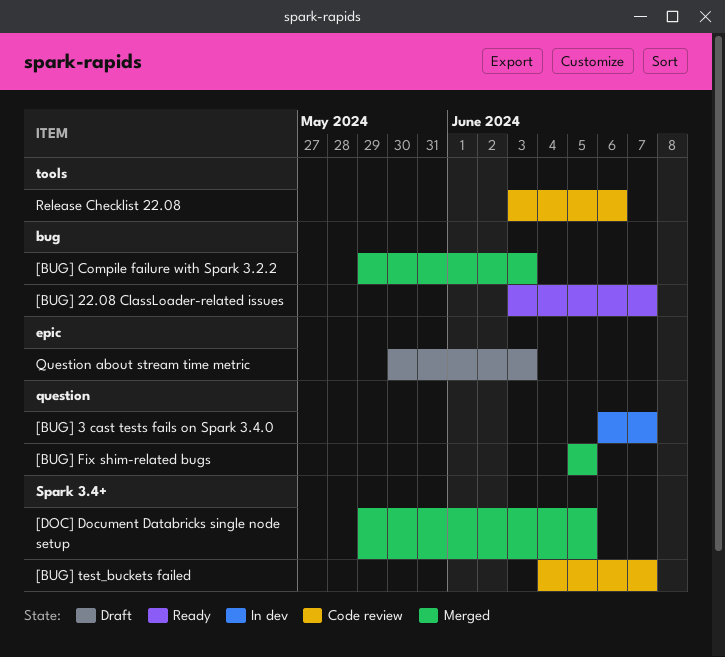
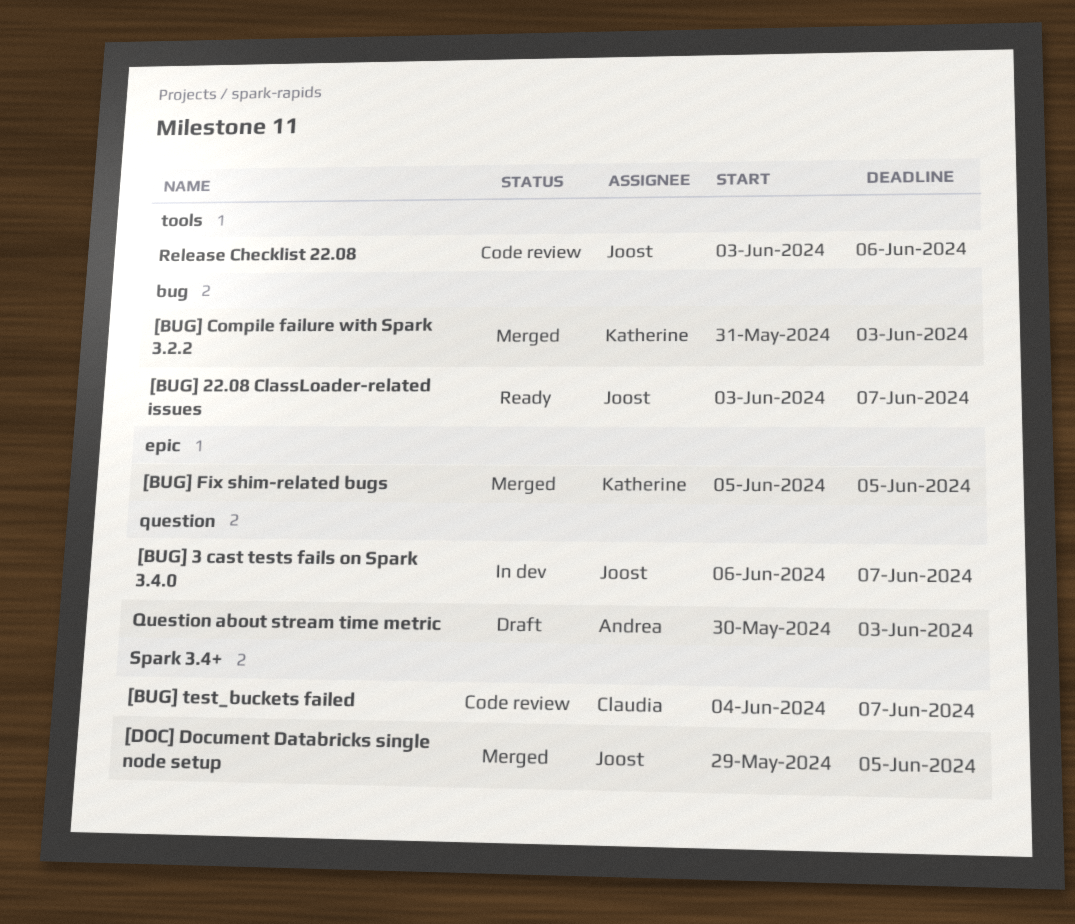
[BUG] Compile failure with Spark 3.2.2, start: May 29 -> May 31
[BUG] Fix shim-related bugs, label: question -> epic
Question about stream time metric, label: epic -> question

